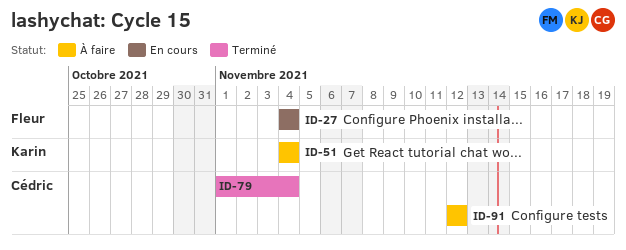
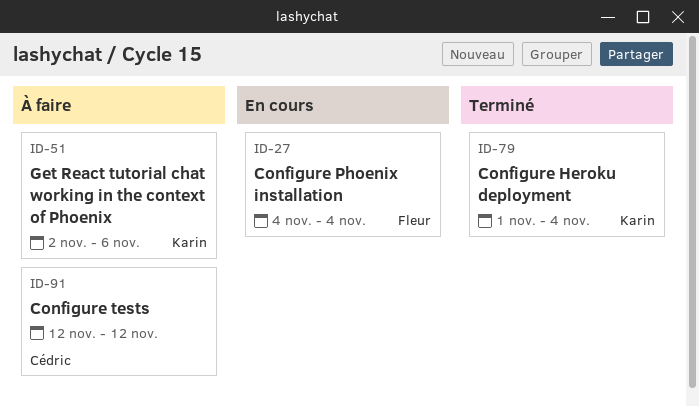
ID-51, start: Nov 4 -> Nov 2
ID-51, due: Nov 4 -> Nov 6
ID-79, owner: Cédric -> Karin

